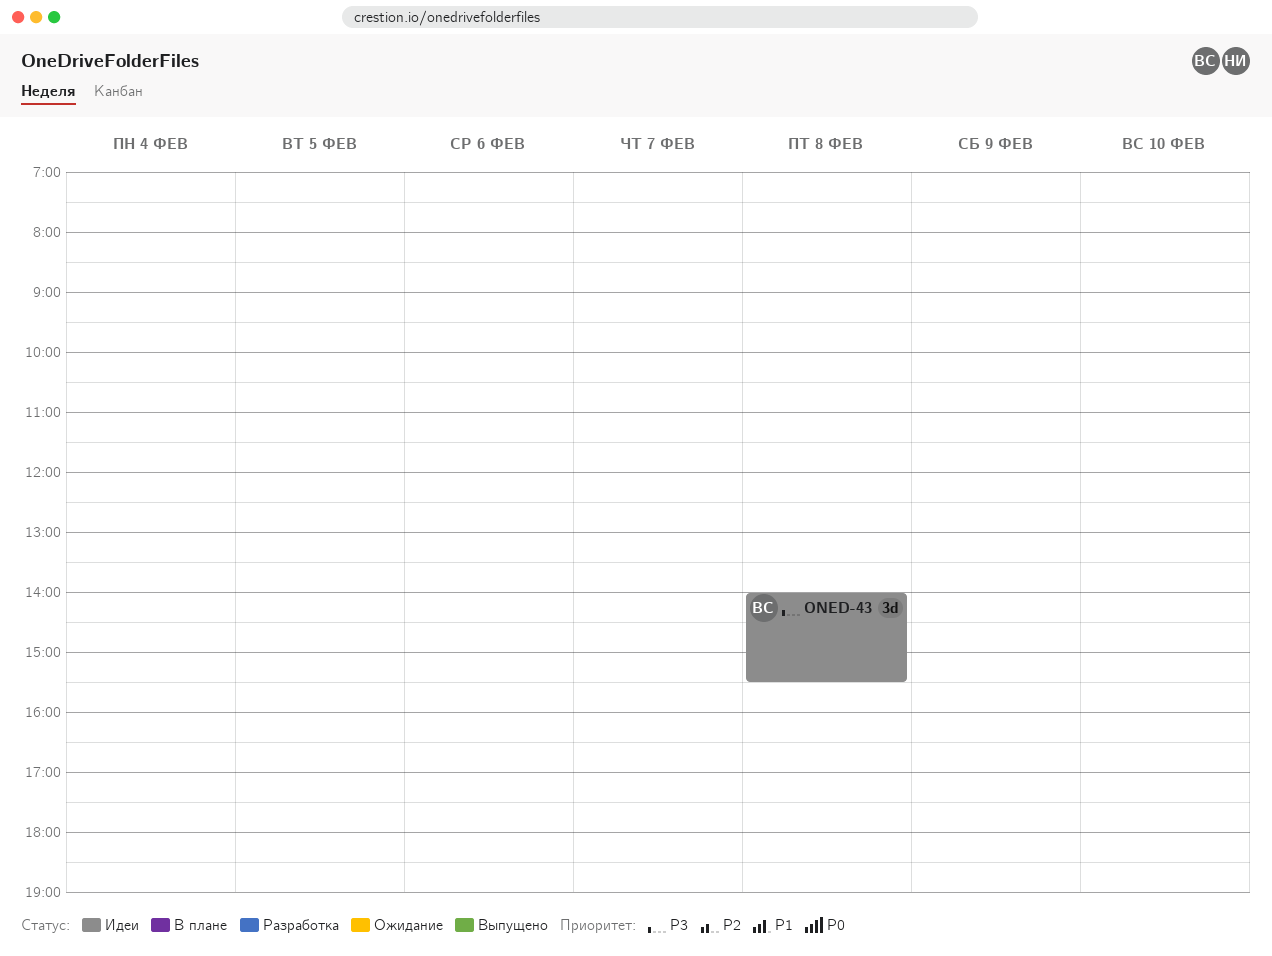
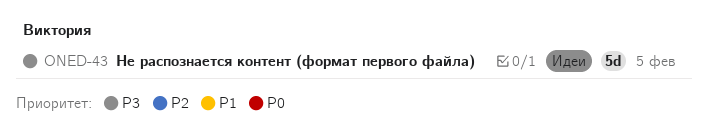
ONED-43, estimate: 3d -> 5d
ONED-43, day: Feb 8 -> Feb 5

